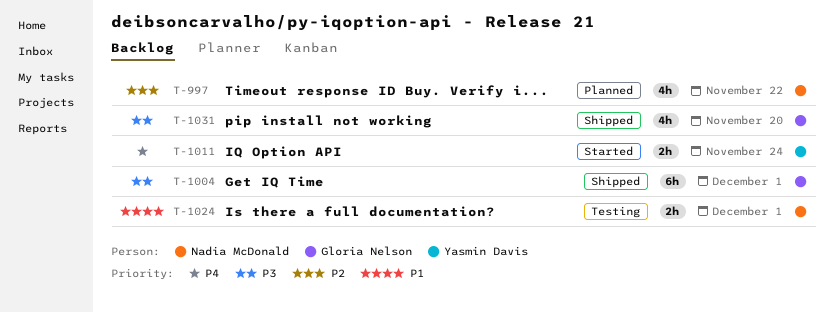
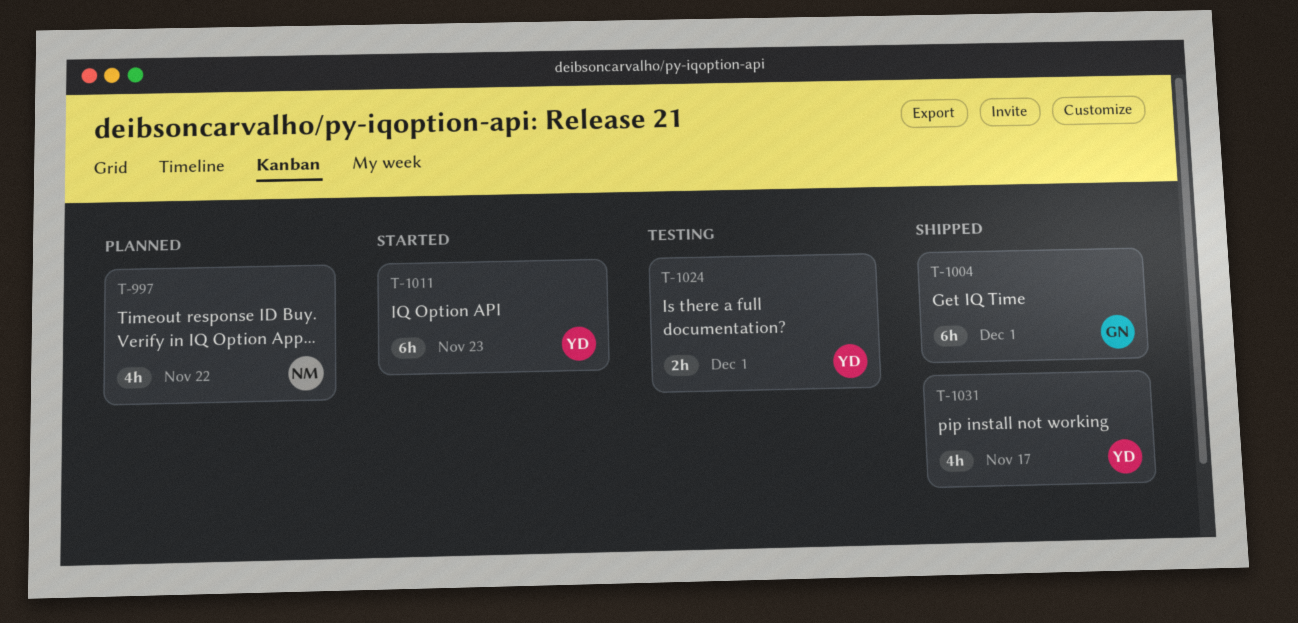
T-1011, estimate: 2h -> 6h
T-1011, due: Nov 24 -> Nov 23
T-1024, owner: Nadia McDonald -> Yasmin Davis
T-1031, owner: Gloria Nelson -> Yasmin Davis
T-1031, due: Nov 20 -> Nov 17

